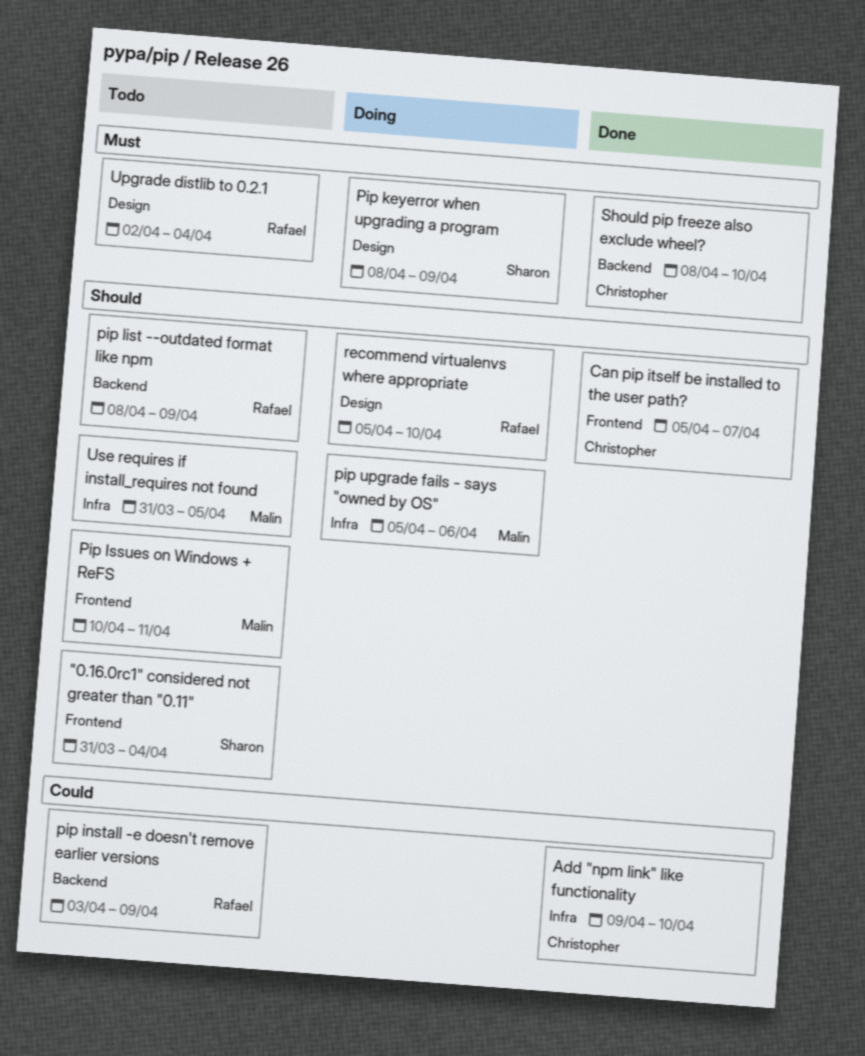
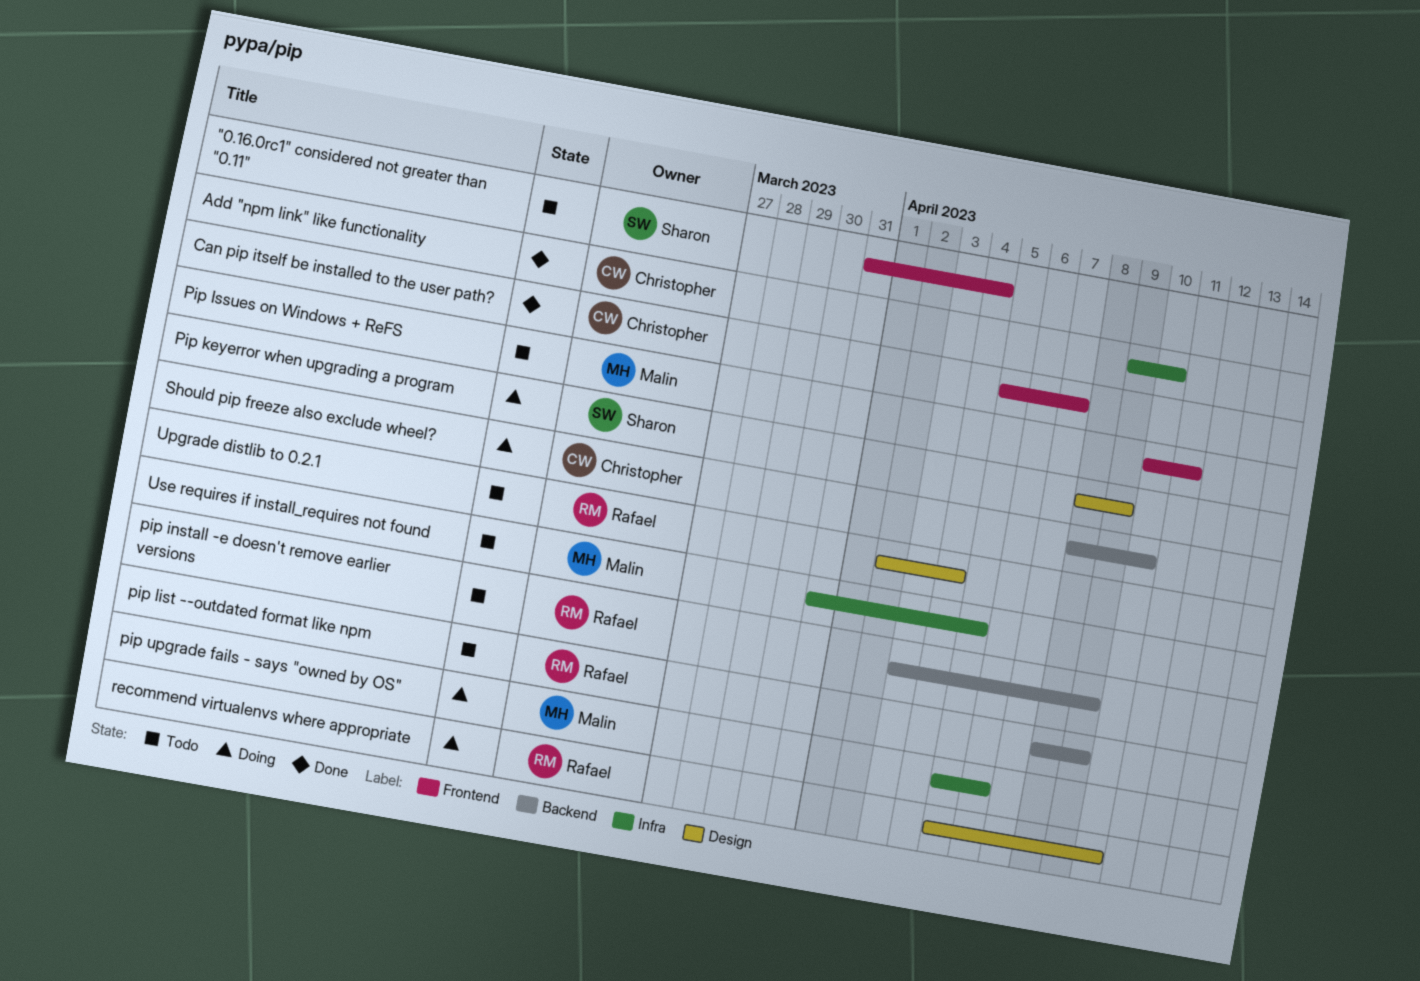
Should pip freeze also exclude wheel?, status: Done -> Doing

